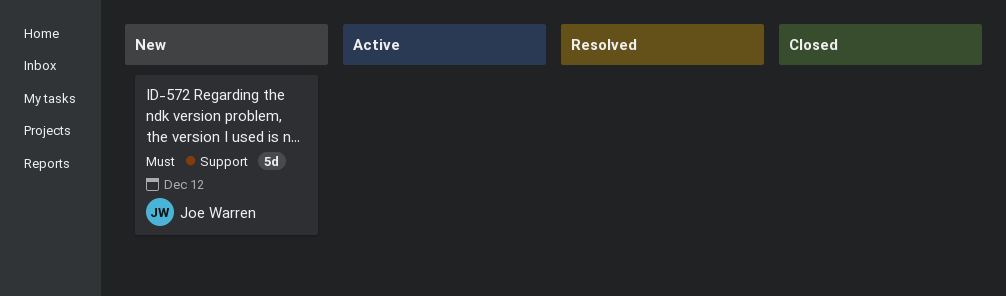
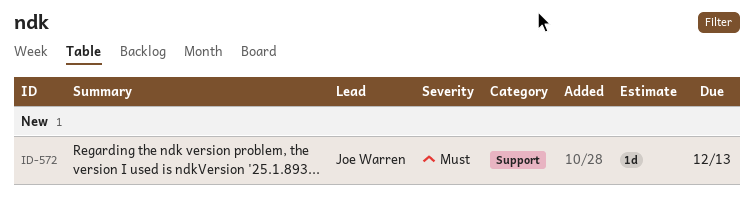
ID-572, estimate: 5d -> 1d
ID-572, due: Dec 12 -> Dec 13

